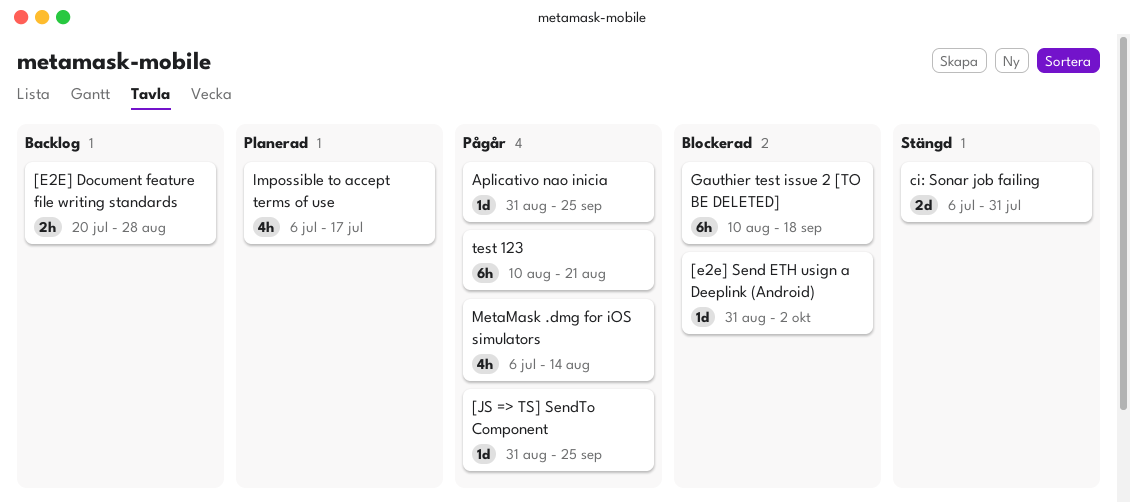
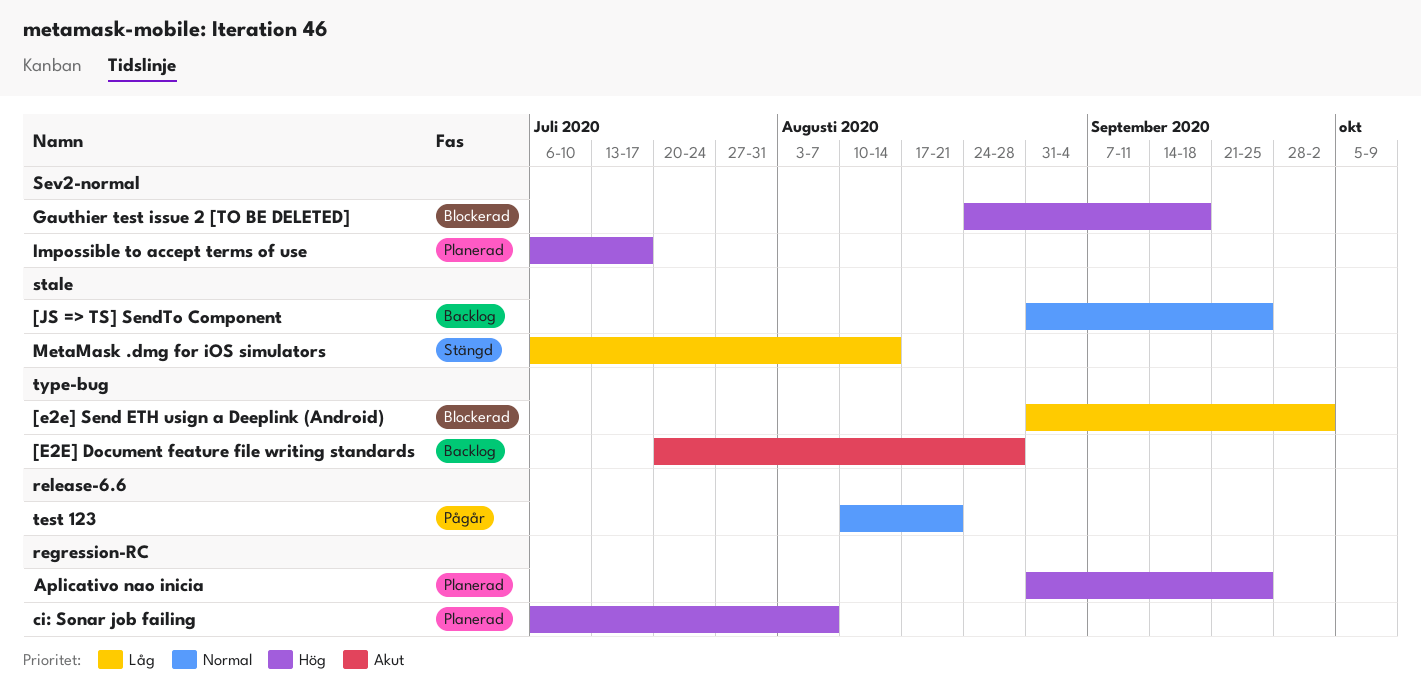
[JS => TS] SendTo Component, status: Pågår -> Backlog
Aplicativo nao inicia, status: Pågår -> Planerad
ci: Sonar job failing, status: Stängd -> Planerad
ci: Sonar job failing, due: Jul 31 -> Aug 7
Gauthier test issue 2 [TO BE DELETED], start: Aug 10 -> Aug 24
MetaMask .dmg for iOS simulators, status: Pågår -> Stängd

